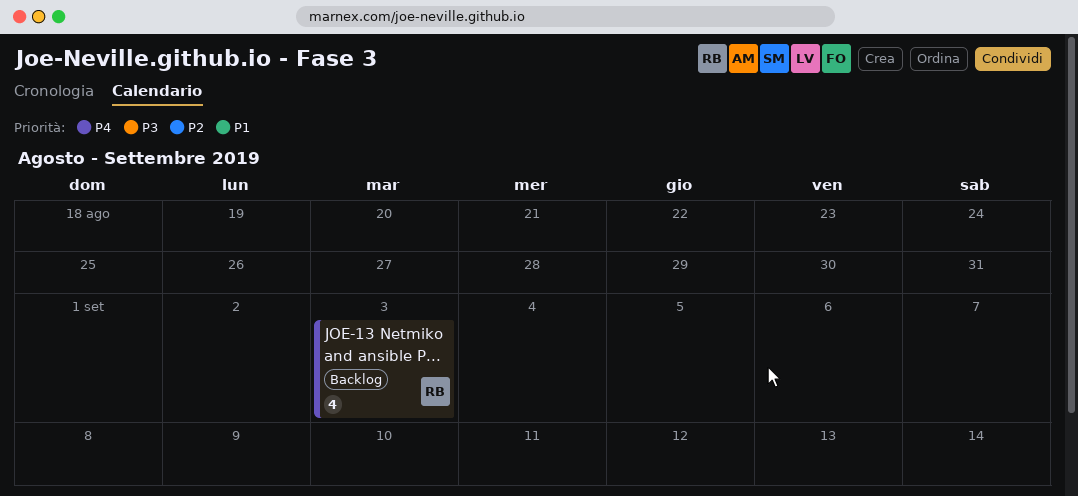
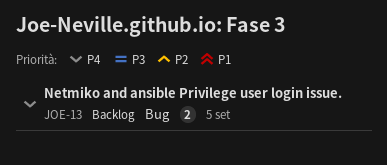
JOE-13, estimate: 4 -> 2
JOE-13, due: Sep 3 -> Sep 5

